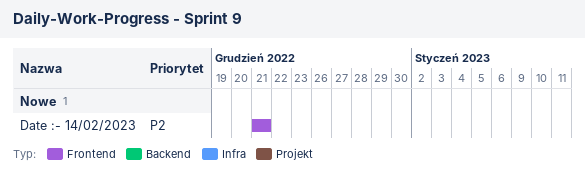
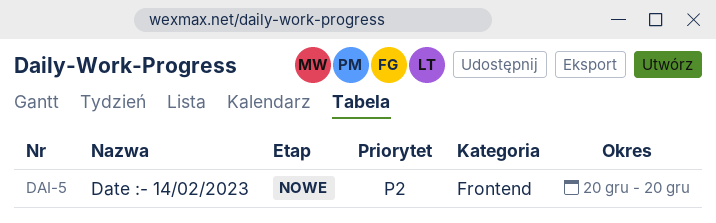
Date :- 14/02/2023, start: Dec 21 -> Dec 20
Date :- 14/02/2023, due: Dec 21 -> Dec 20

